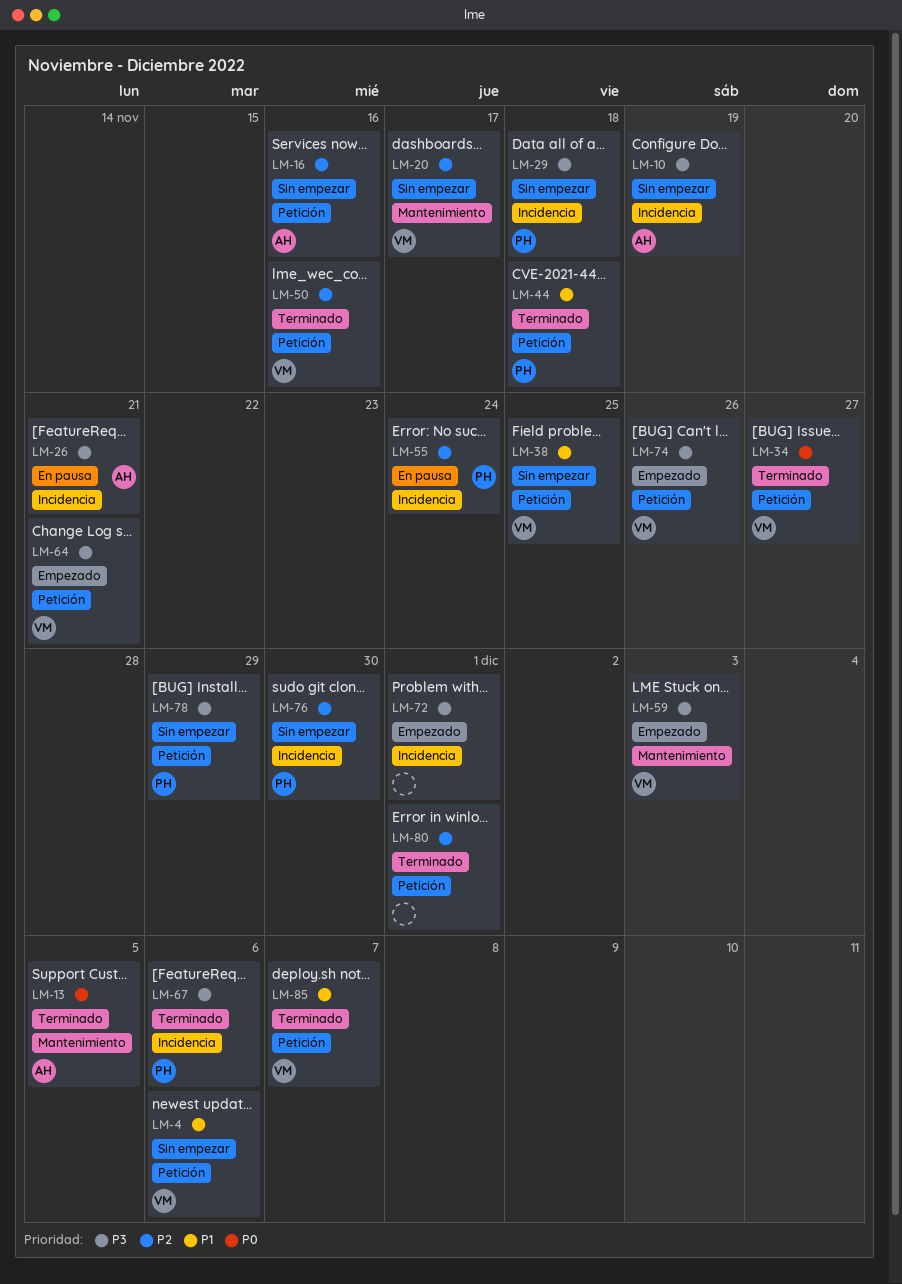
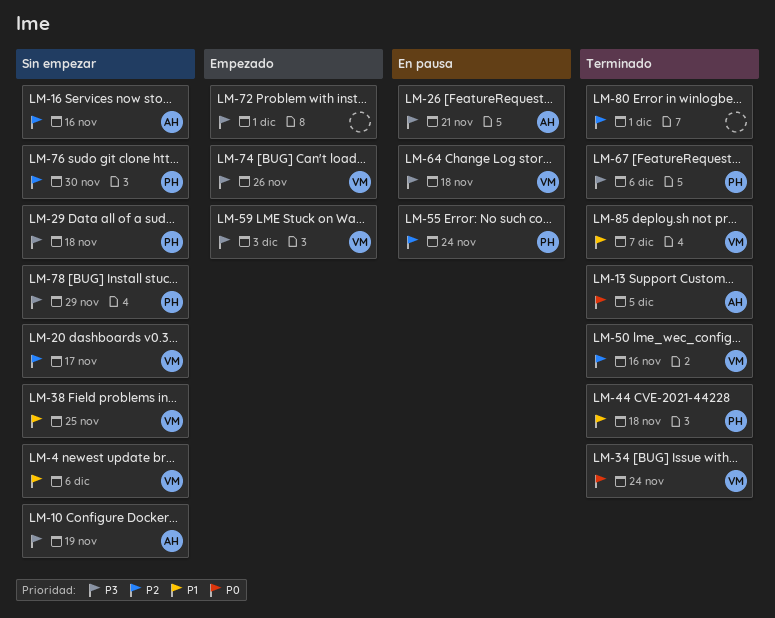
LM-34, due: Nov 27 -> Nov 24
LM-64, status: Empezado -> En pausa
LM-64, due: Nov 21 -> Nov 18

